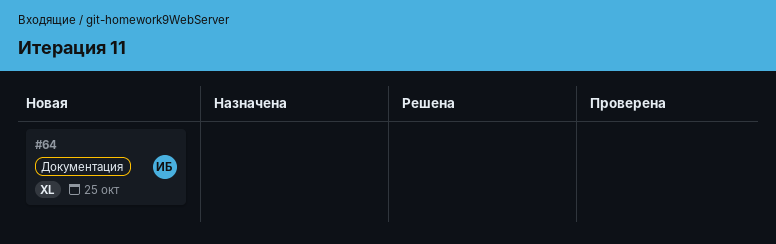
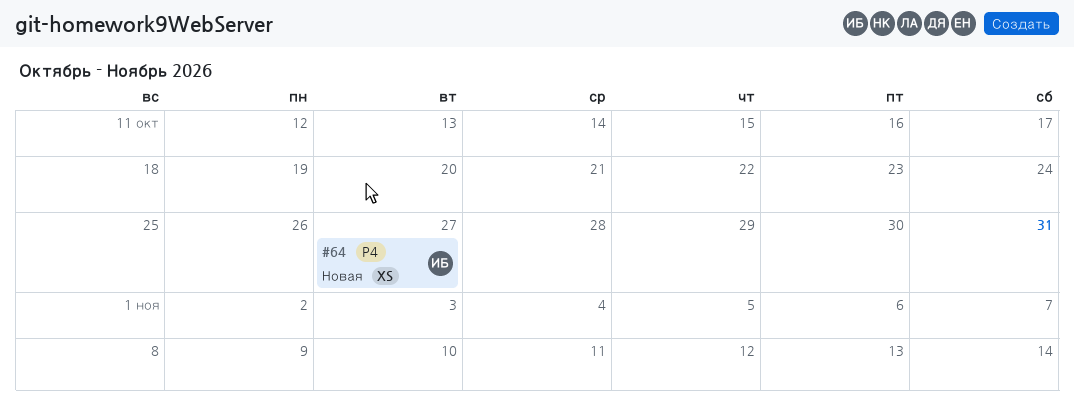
#64, estimate: XL -> XS
#64, due: Oct 25 -> Oct 27

